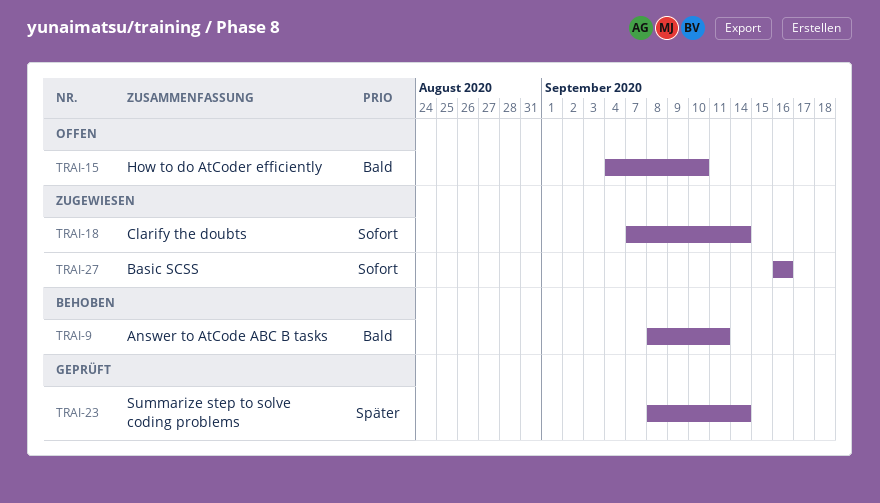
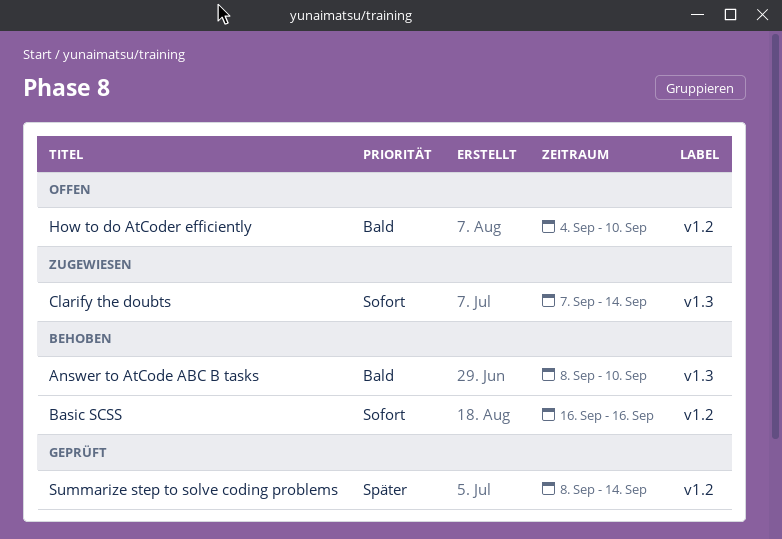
Answer to AtCode ABC B tasks, due: Sep 11 -> Sep 10
Basic SCSS, status: Zugewiesen -> Behoben

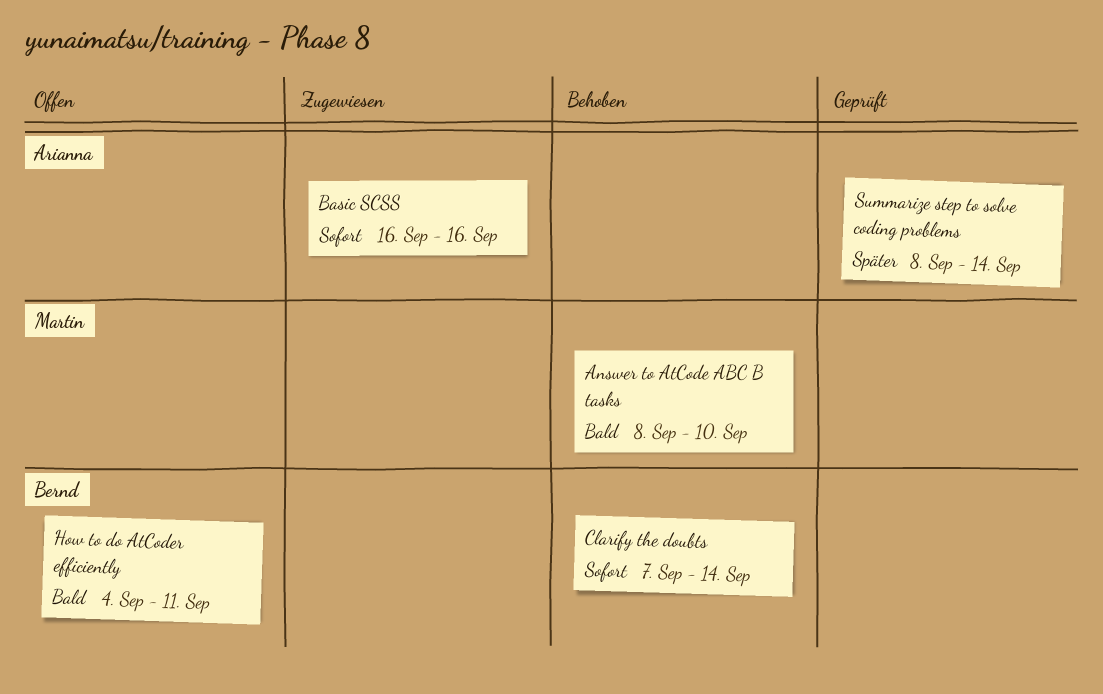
Basic SCSS, status: Behoben -> Zugewiesen
Clarify the doubts, status: Zugewiesen -> Behoben
How to do AtCoder efficiently, due: Sep 10 -> Sep 11

